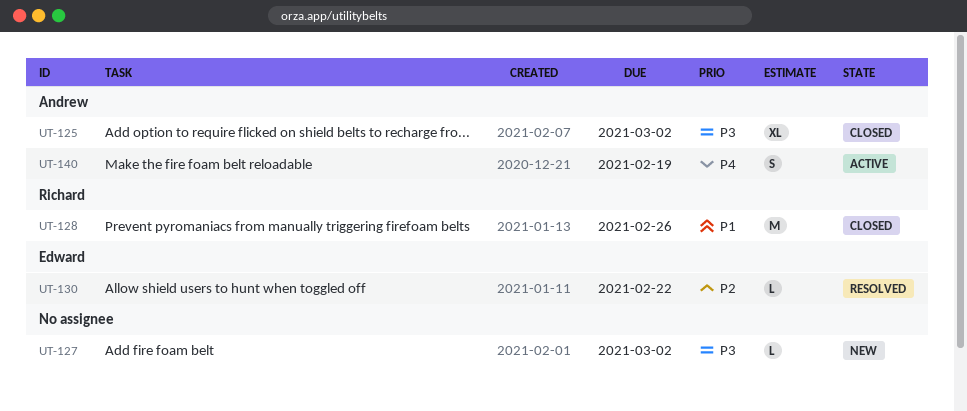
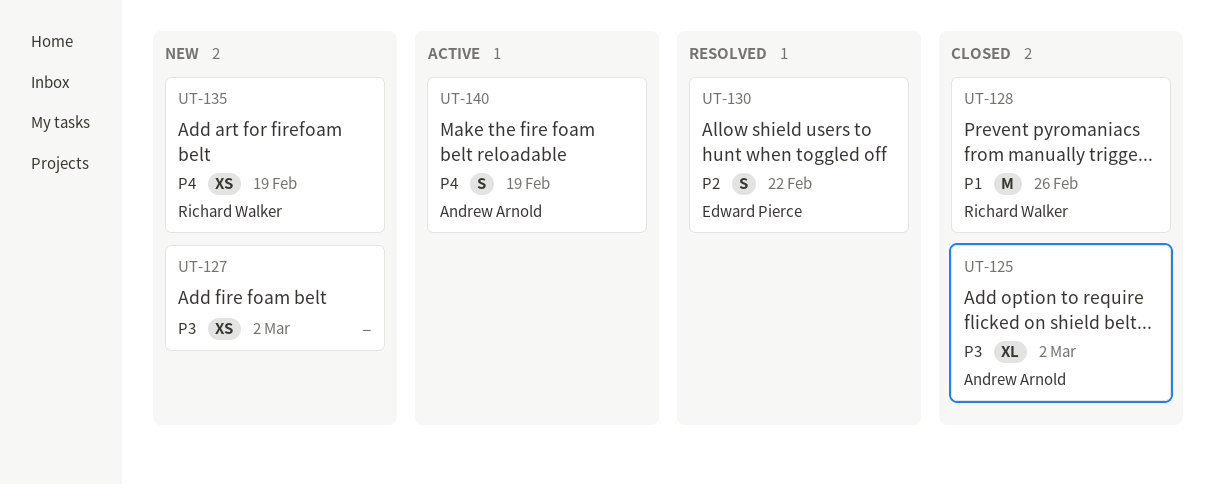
UT-127, estimate: L -> XS
UT-130, estimate: L -> S
UT-135: none -> present

